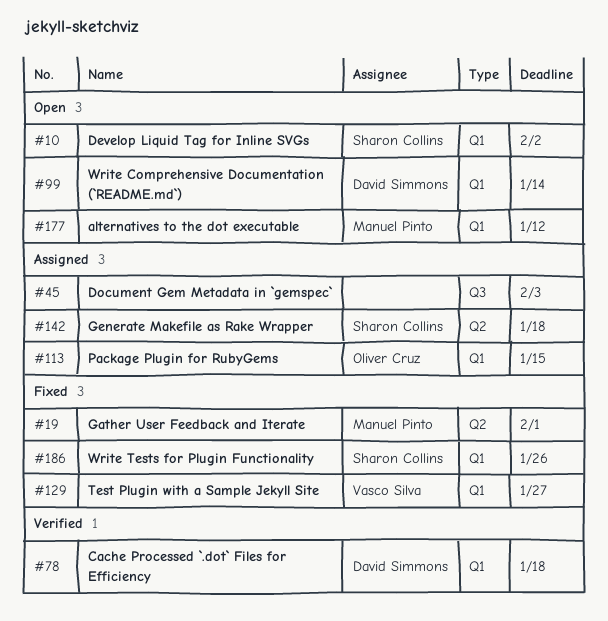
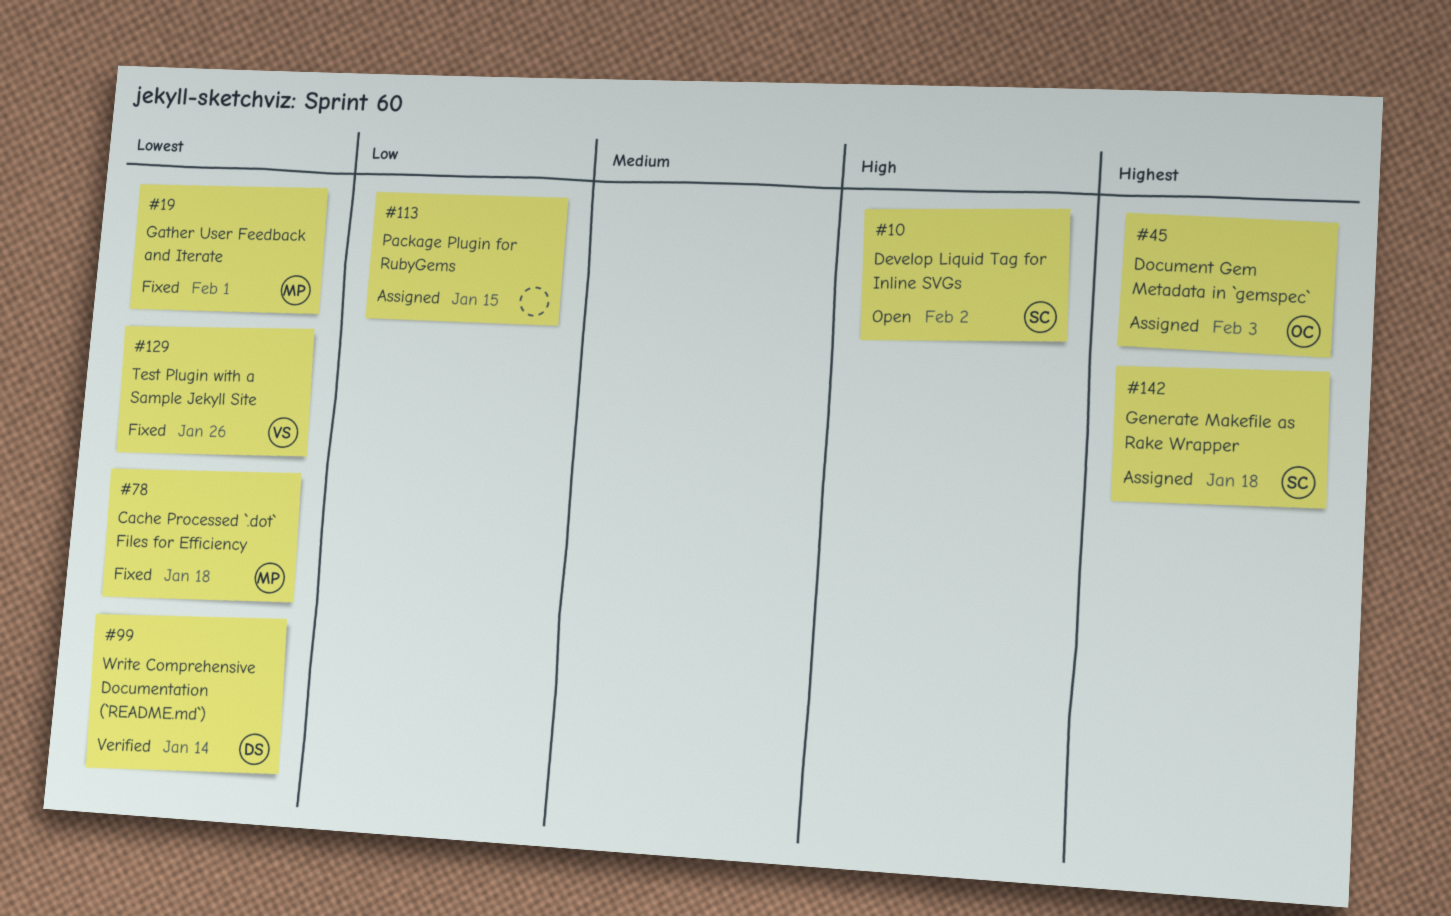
#45, owner: none -> Oliver Cruz
#78, status: Verified -> Fixed
#78, owner: David Simmons -> Manuel Pinto
#99, status: Open -> Verified
#113, owner: Oliver Cruz -> none
#129, due: Jan 27 -> Jan 26
#177: present -> none
#186: present -> none

